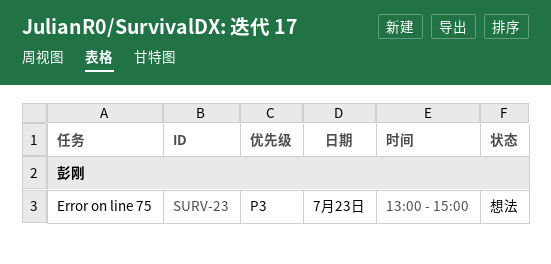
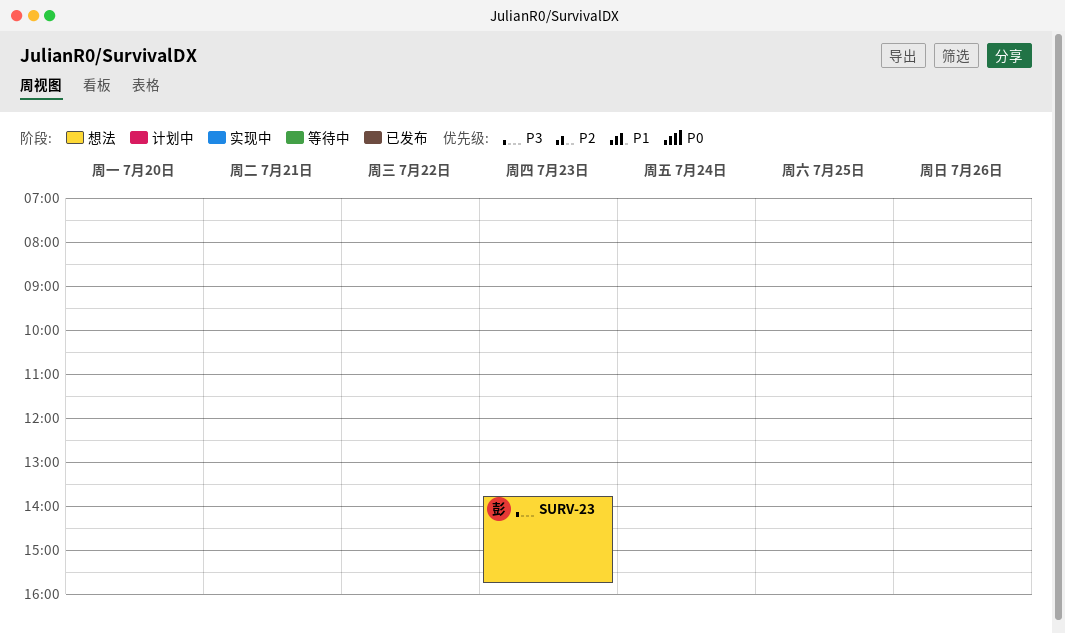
SURV-23, begins: 13:00 -> 13:45
SURV-23, ends: 15:00 -> 15:45

